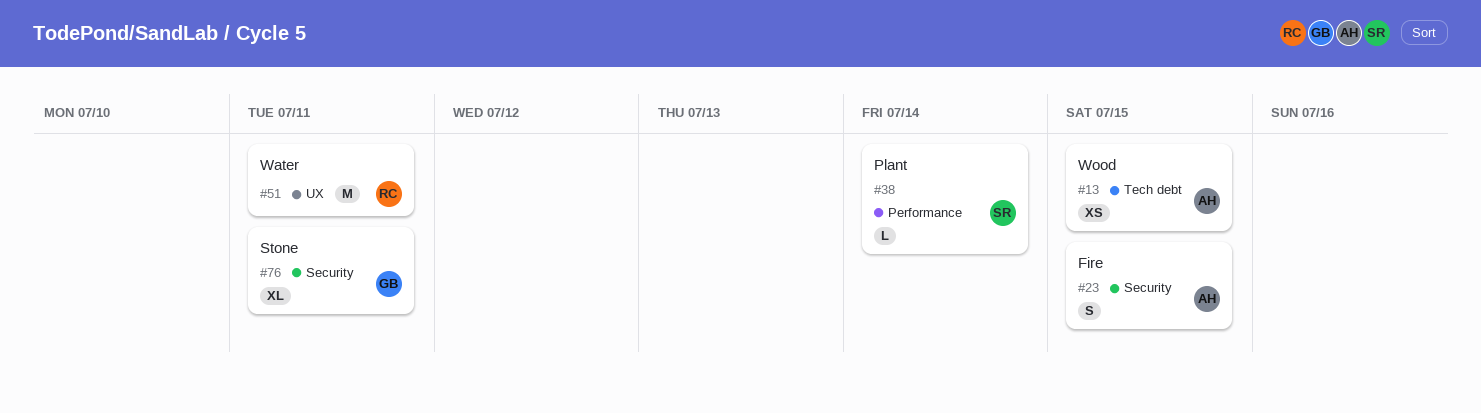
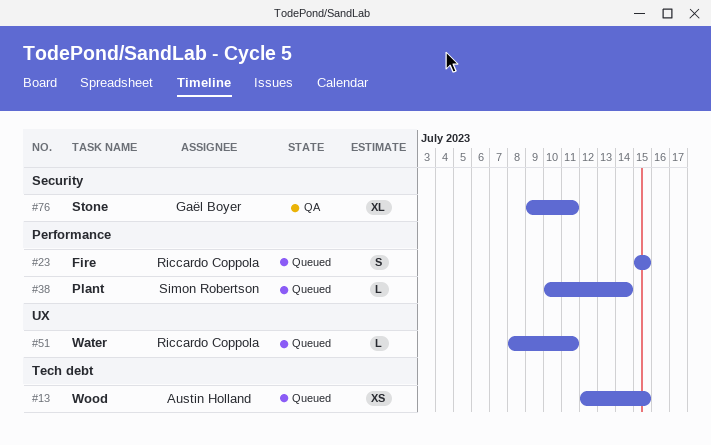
#23, owner: Austin Holland -> Riccardo Coppola
#23, label: Security -> Performance
#51, estimate: M -> L

